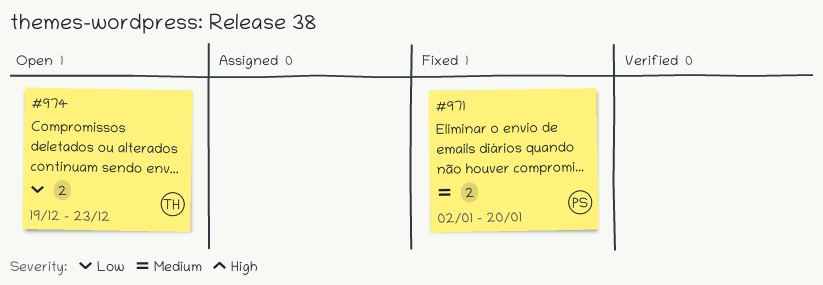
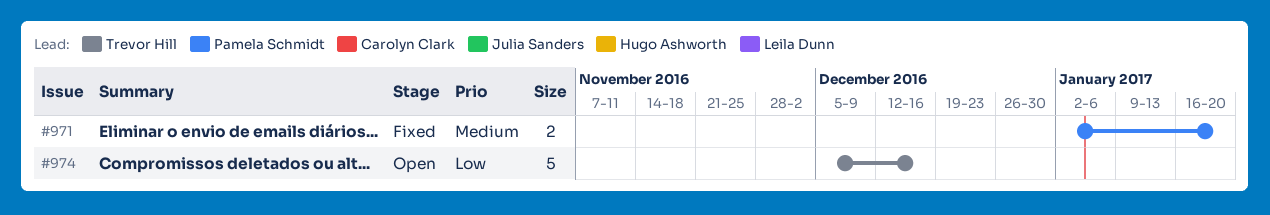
#974, estimate: 2 -> 5
#974, start: Dec 19 -> Dec 5
#974, due: Dec 23 -> Dec 16

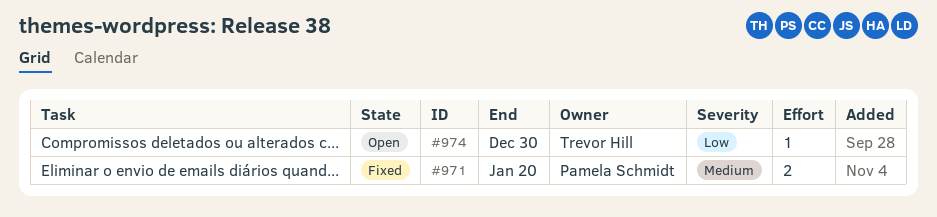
#974, estimate: 5 -> 1
#974, due: Dec 16 -> Dec 30

